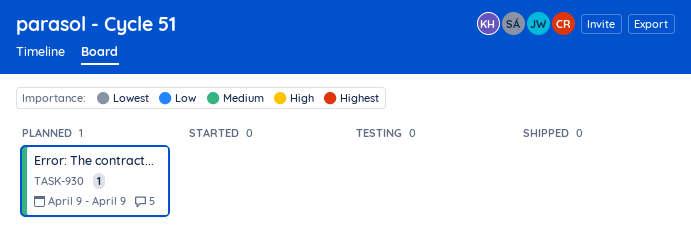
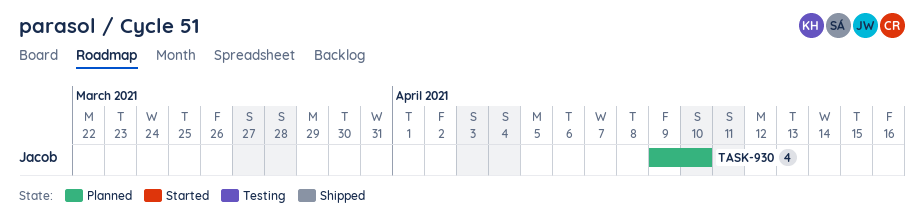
TASK-930, estimate: 1 -> 4
TASK-930, due: Apr 9 -> Apr 10

